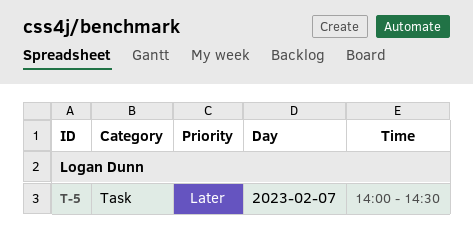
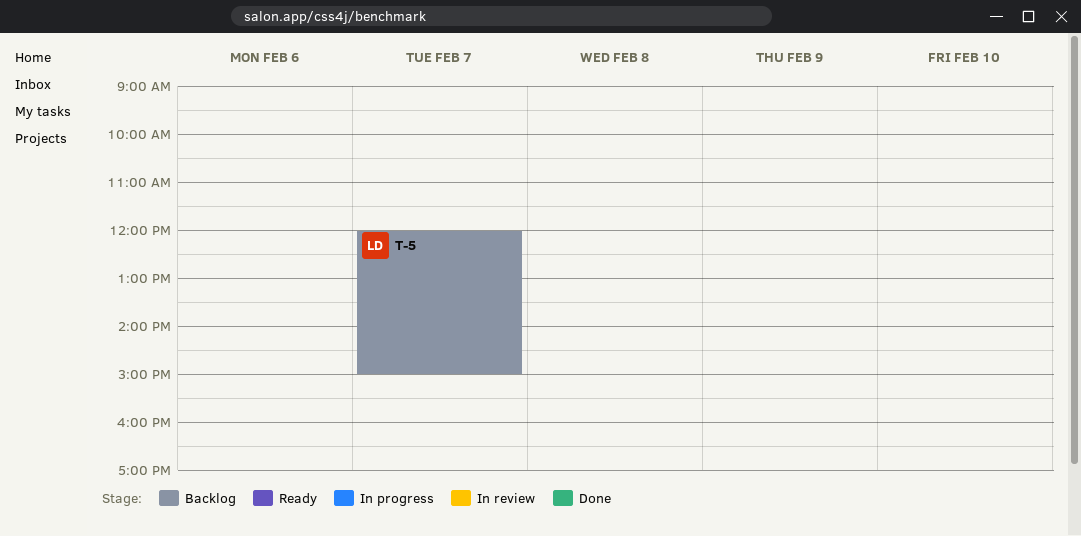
T-5, begins: 14:00 -> 12:00
T-5, ends: 14:30 -> 15:00

